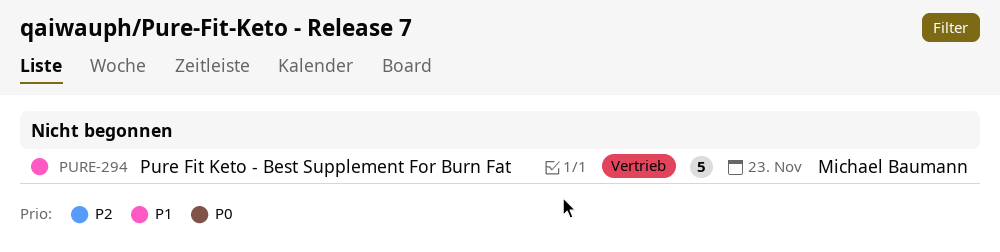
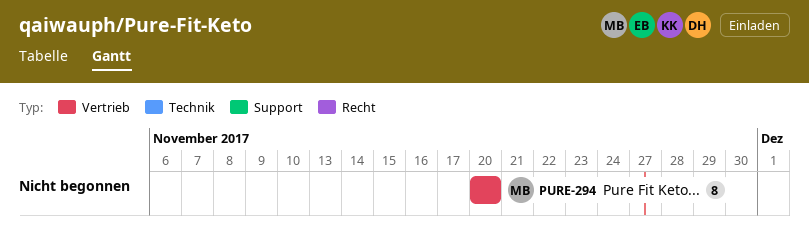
PURE-294, estimate: 5 -> 8
PURE-294, due: Nov 23 -> Nov 20

